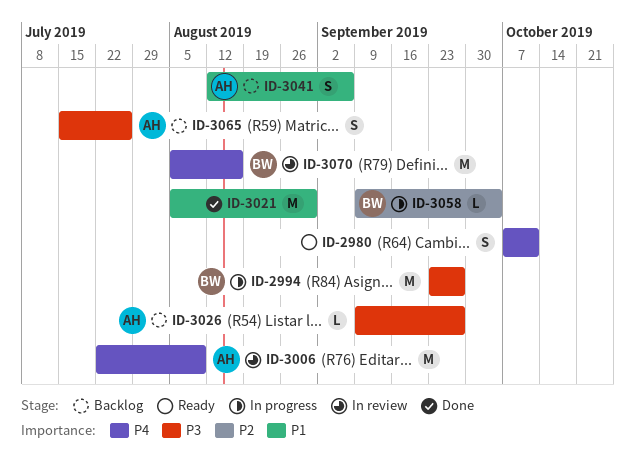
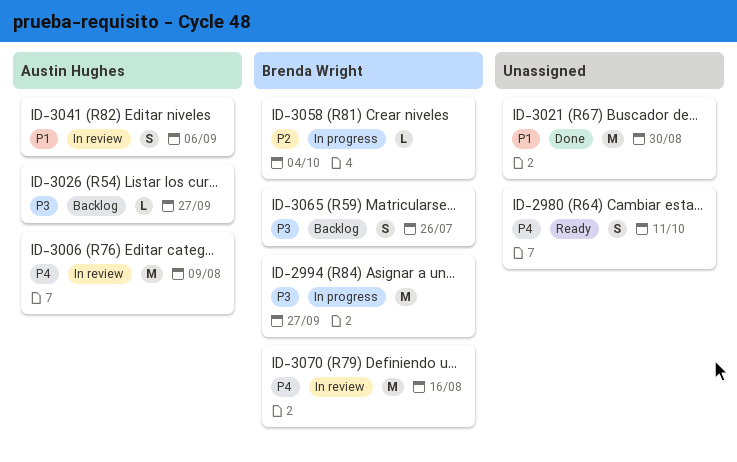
ID-3041, status: Backlog -> In review
ID-3065, owner: Austin Hughes -> Brenda Wright

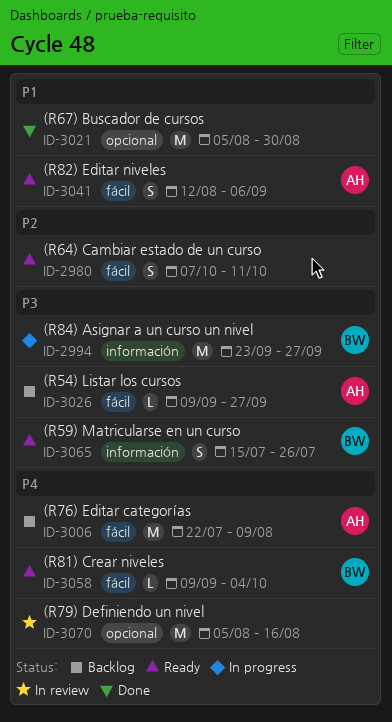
ID-2980, priority: P4 -> P2
ID-3006, status: In review -> Backlog
ID-3041, status: In review -> Ready
ID-3058, status: In progress -> Ready
ID-3058, priority: P2 -> P4
ID-3065, status: Backlog -> Ready
ID-3070, owner: Brenda Wright -> none

